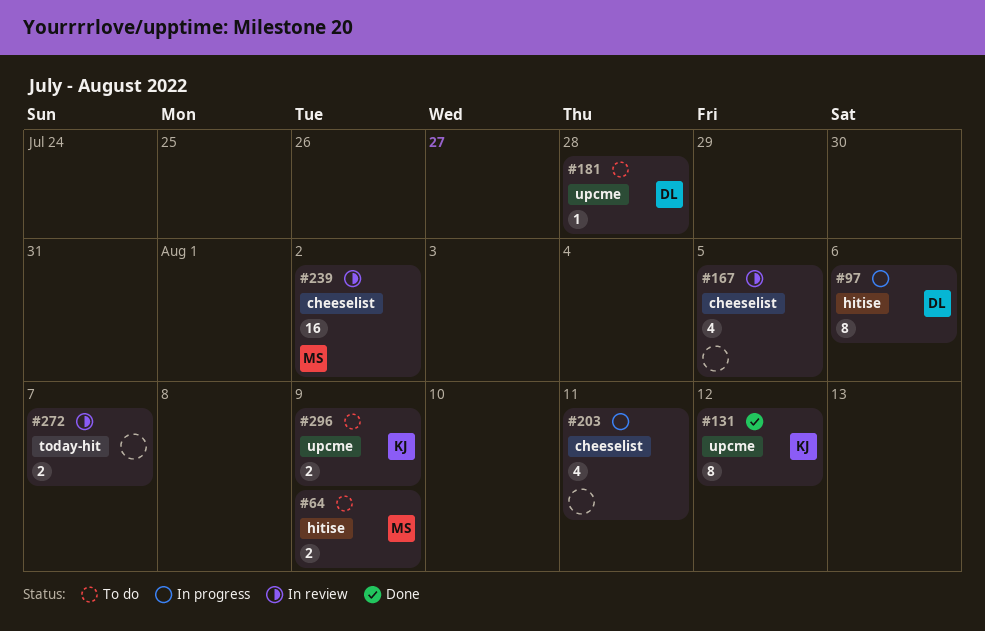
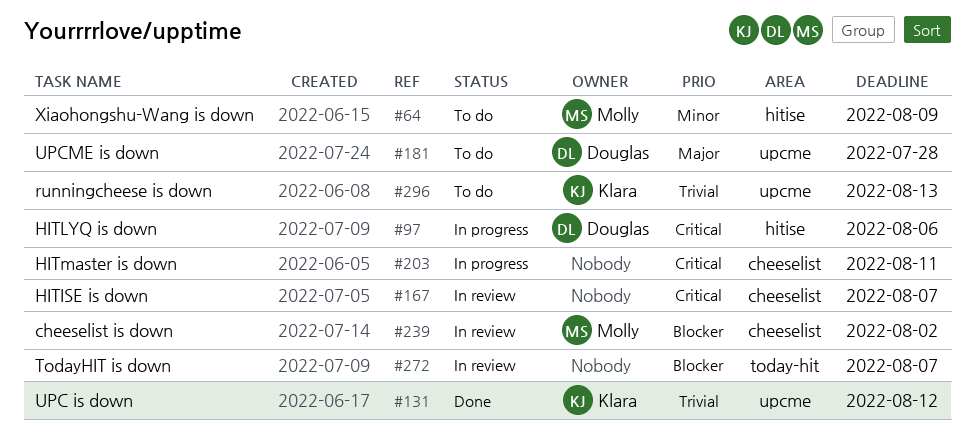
#167, due: Aug 5 -> Aug 7
#296, due: Aug 9 -> Aug 13

